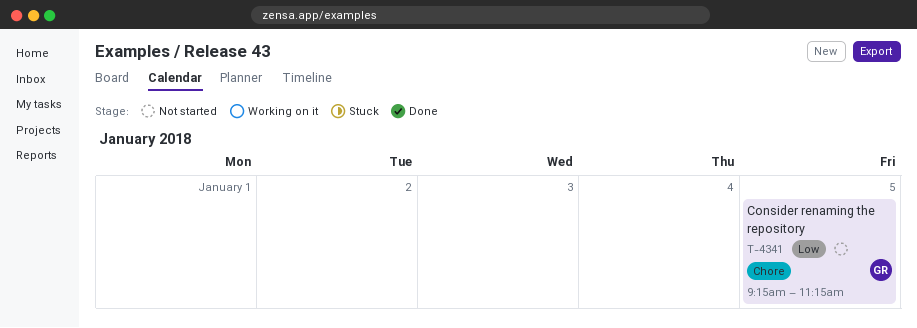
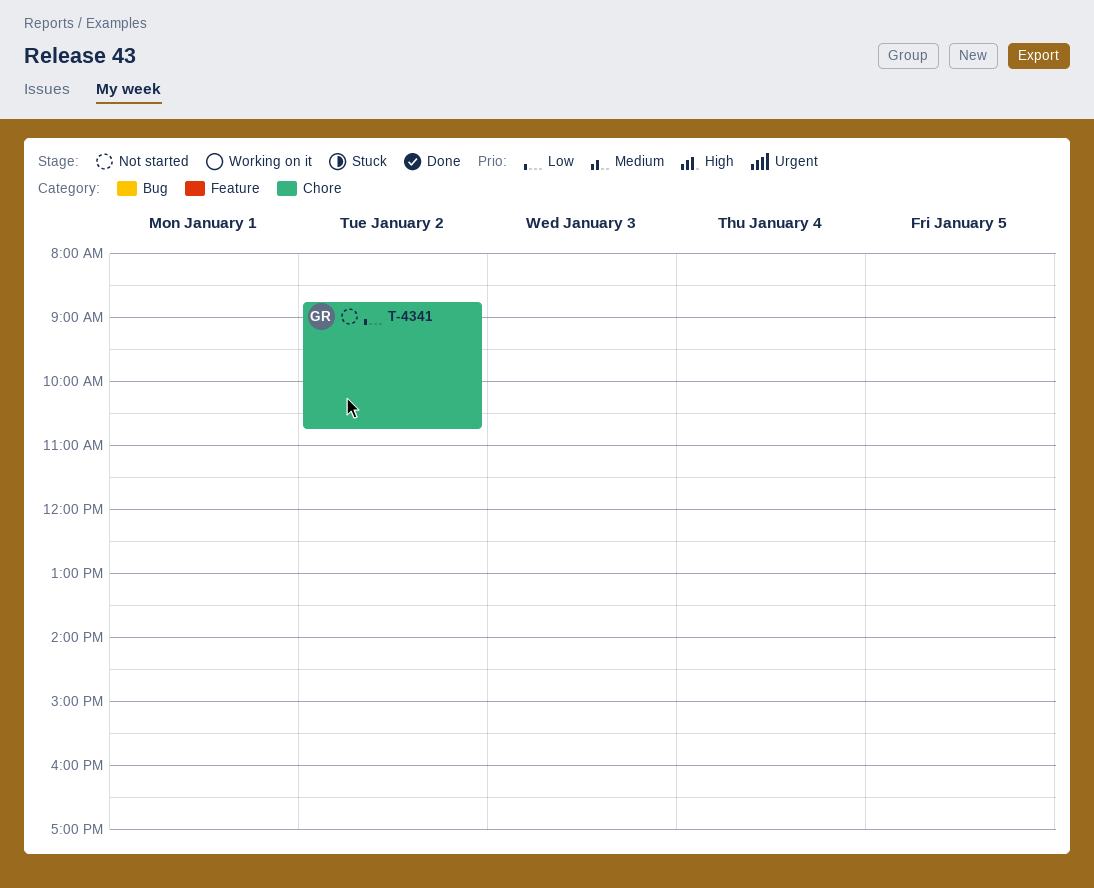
T-4341, day: Jan 5 -> Jan 2
T-4341, begins: 09:15 -> 08:45
T-4341, ends: 11:15 -> 10:45

